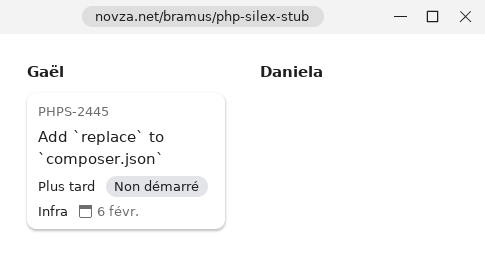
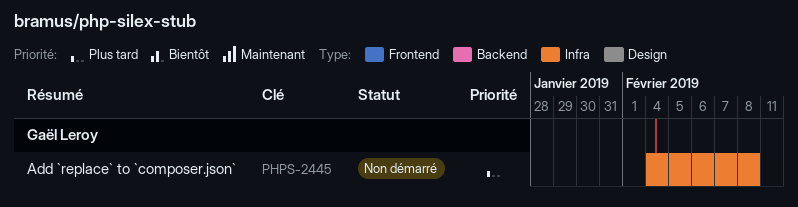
PHPS-2445, due: Feb 6 -> Feb 8

